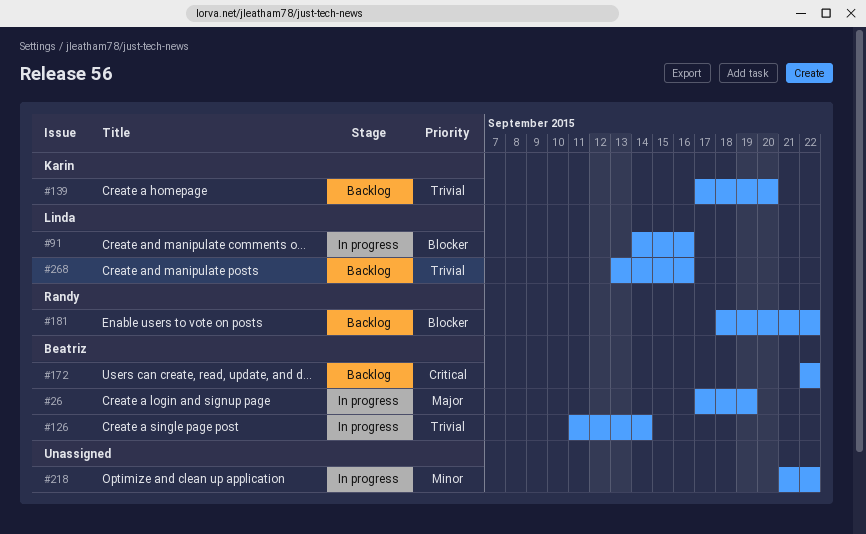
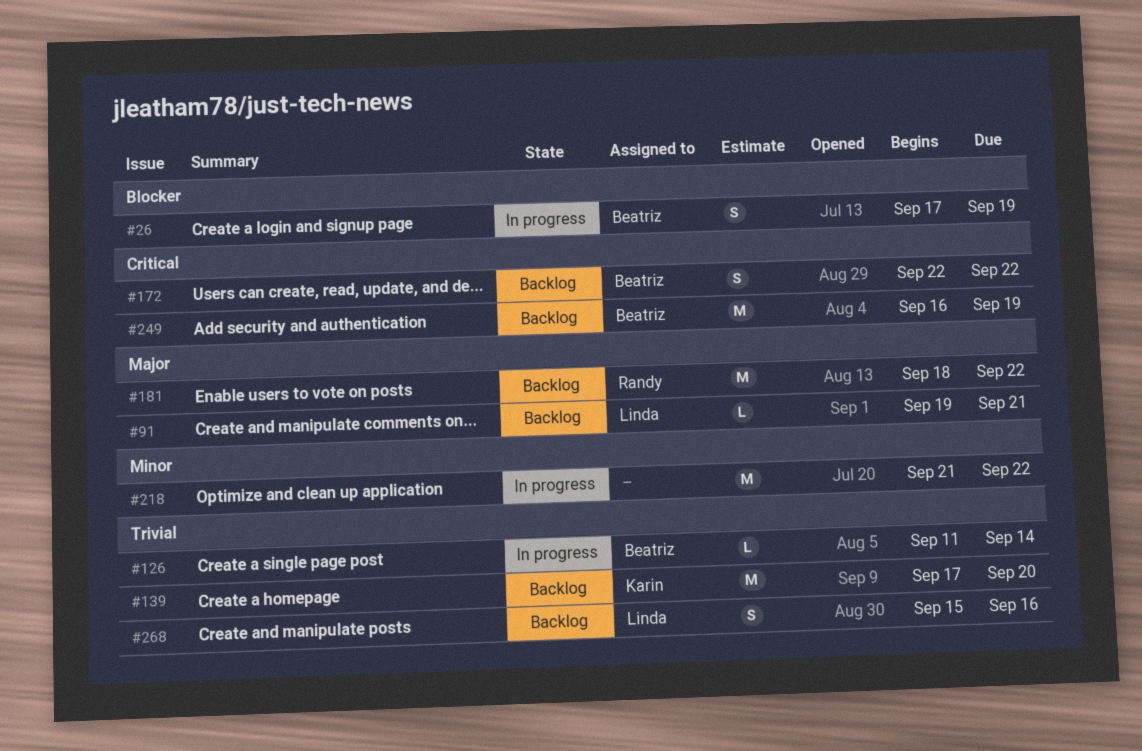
#26, priority: Major -> Blocker
#91, status: In progress -> Backlog
#91, priority: Blocker -> Major
#91, start: Sep 14 -> Sep 19
#91, due: Sep 16 -> Sep 21
#181, priority: Blocker -> Major
#249: none -> present
#268, start: Sep 13 -> Sep 15

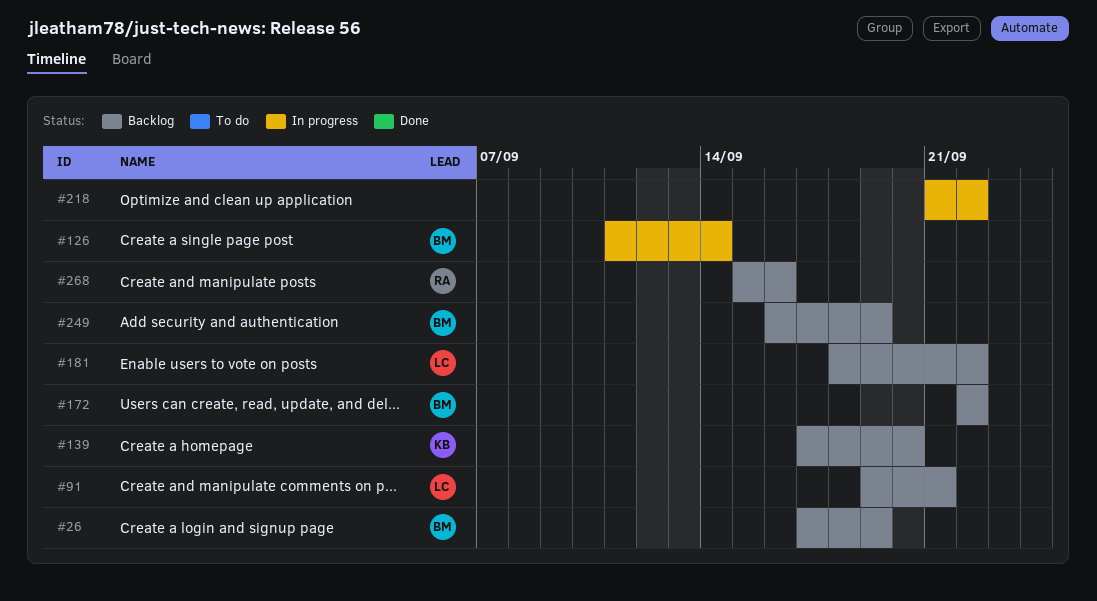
#26, status: In progress -> Backlog
#181, owner: Randy -> Linda
#268, owner: Linda -> Randy

